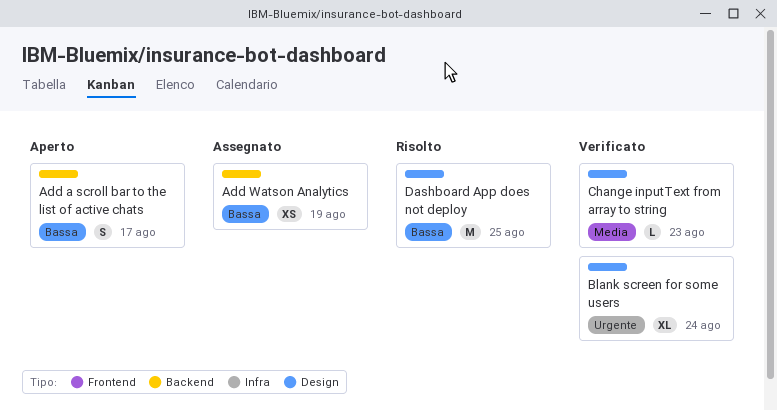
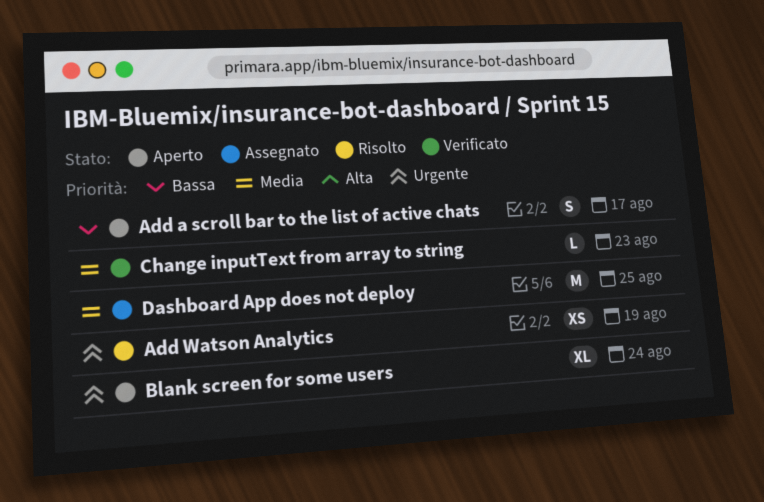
Add Watson Analytics, status: Assegnato -> Risolto
Add Watson Analytics, priority: Bassa -> Urgente
Blank screen for some users, status: Verificato -> Aperto
Dashboard App does not deploy, status: Risolto -> Assegnato
Dashboard App does not deploy, priority: Bassa -> Media

